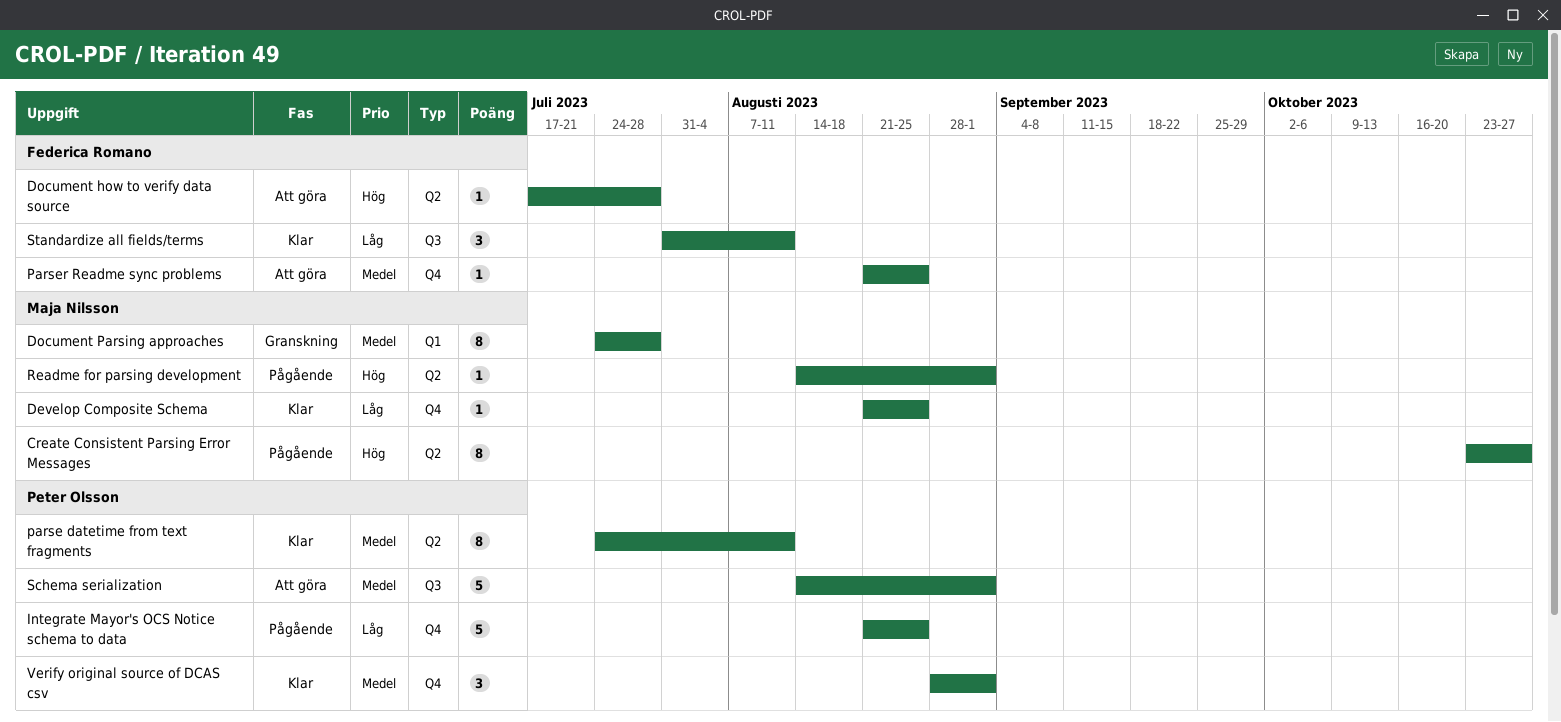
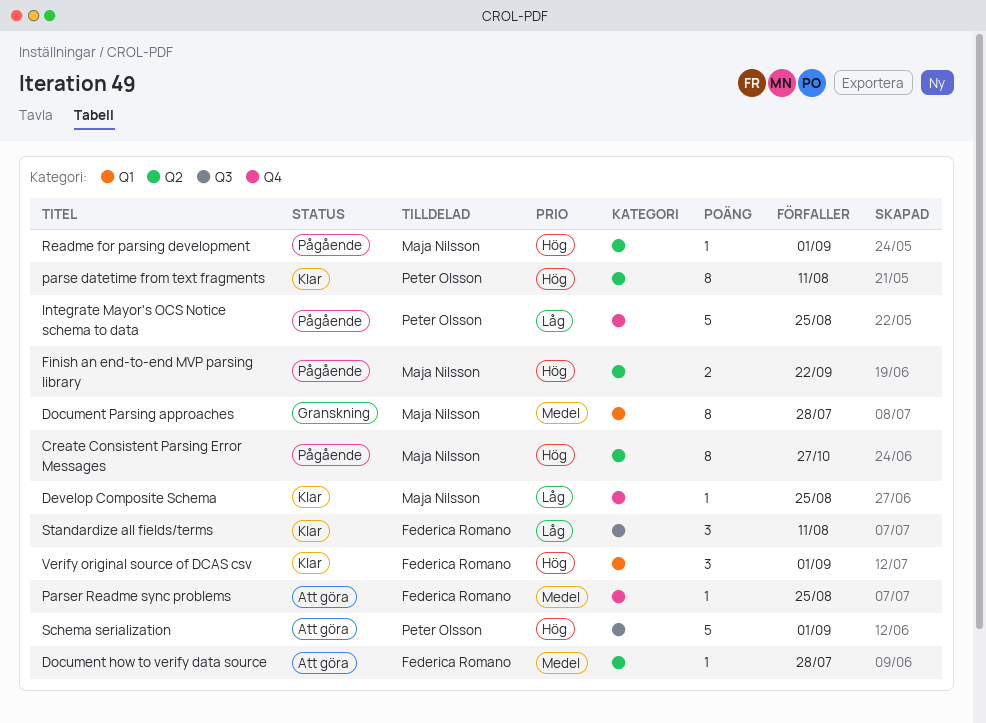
Document how to verify data source, priority: Hög -> Medel
Finish an end-to-end MVP parsing library: none -> present
parse datetime from text fragments, priority: Medel -> Hög
Schema serialization, priority: Medel -> Hög
Verify original source of DCAS csv, owner: Peter Olsson -> Federica Romano
Verify original source of DCAS csv, priority: Medel -> Hög
Verify original source of DCAS csv, label: Q4 -> Q1

